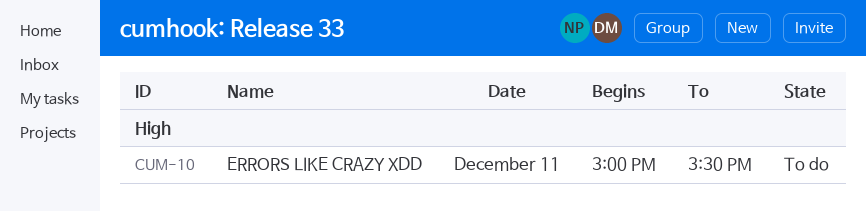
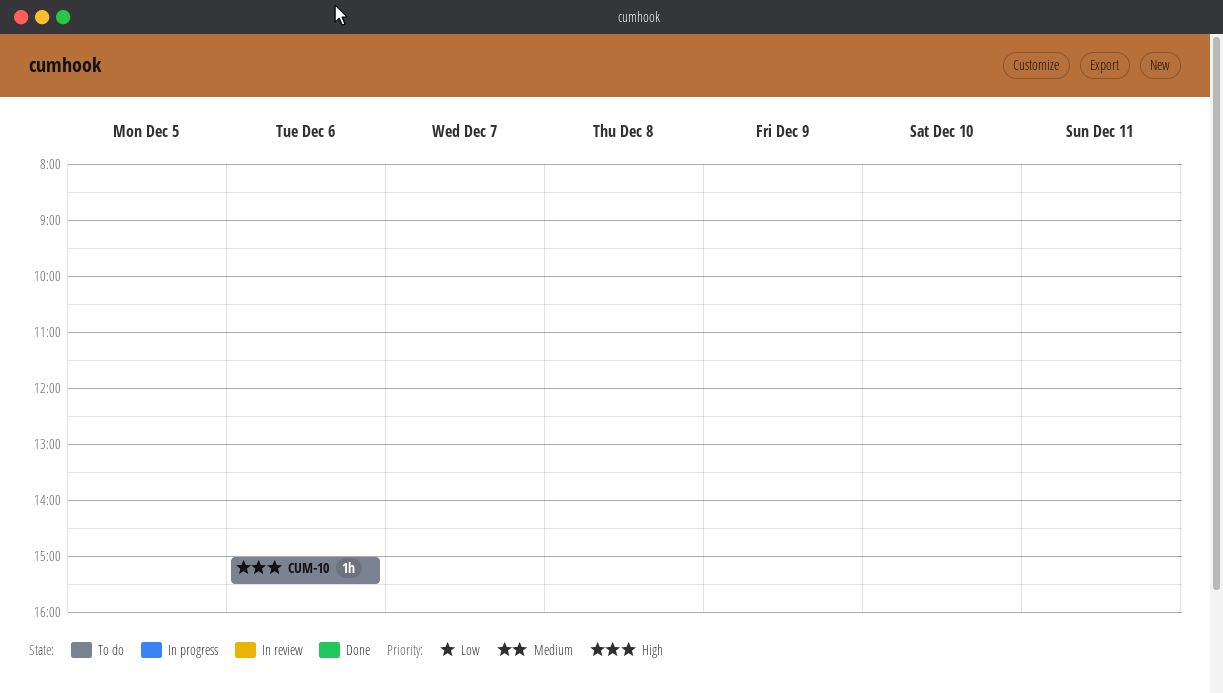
CUM-10, day: Dec 11 -> Dec 6

